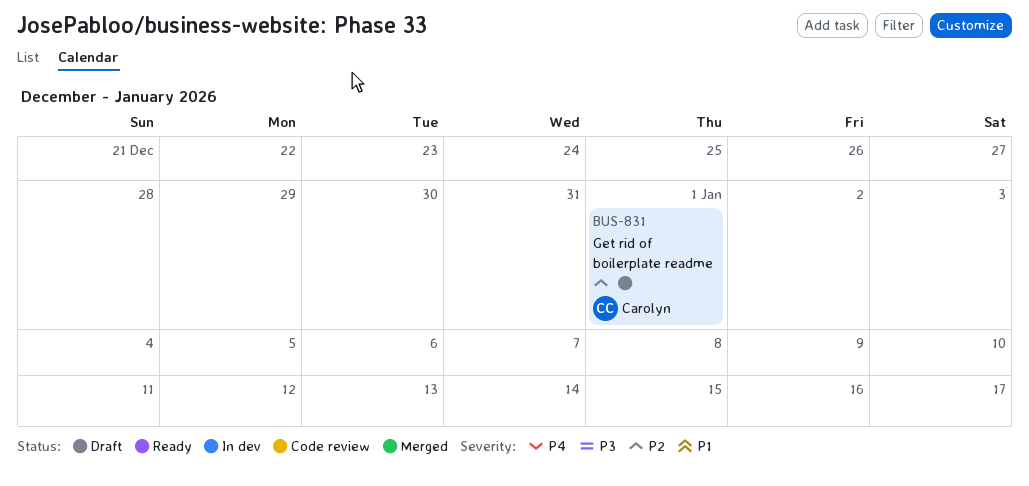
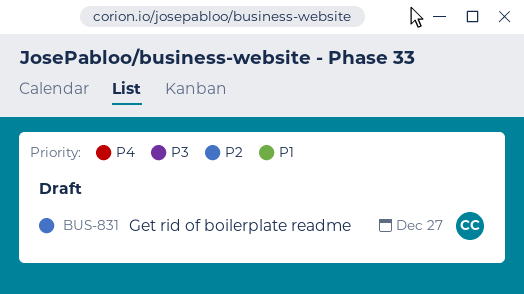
BUS-831, due: Jan 1 -> Dec 27

